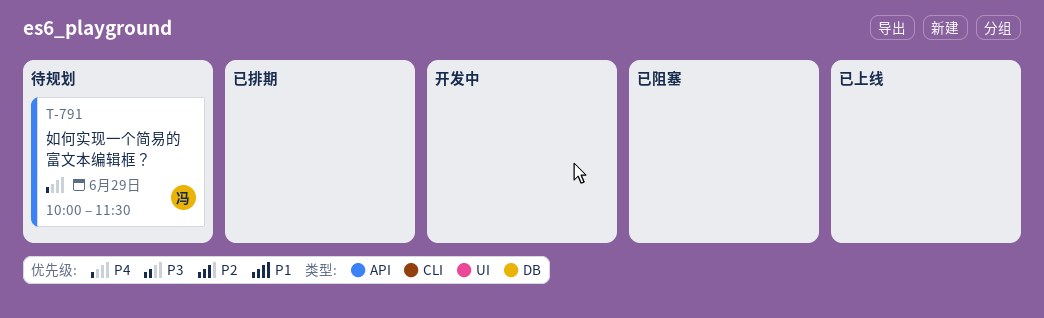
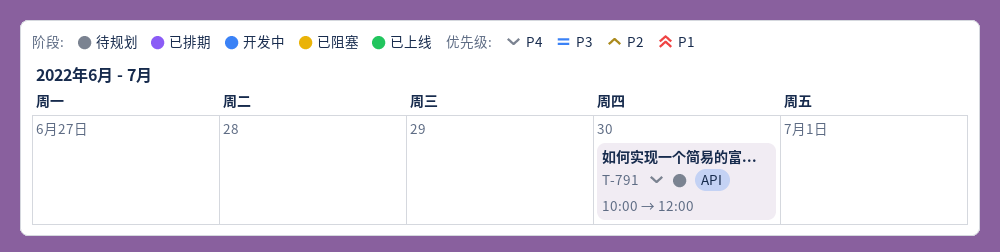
T-791, day: Jun 29 -> Jun 30
T-791, ends: 11:30 -> 12:00

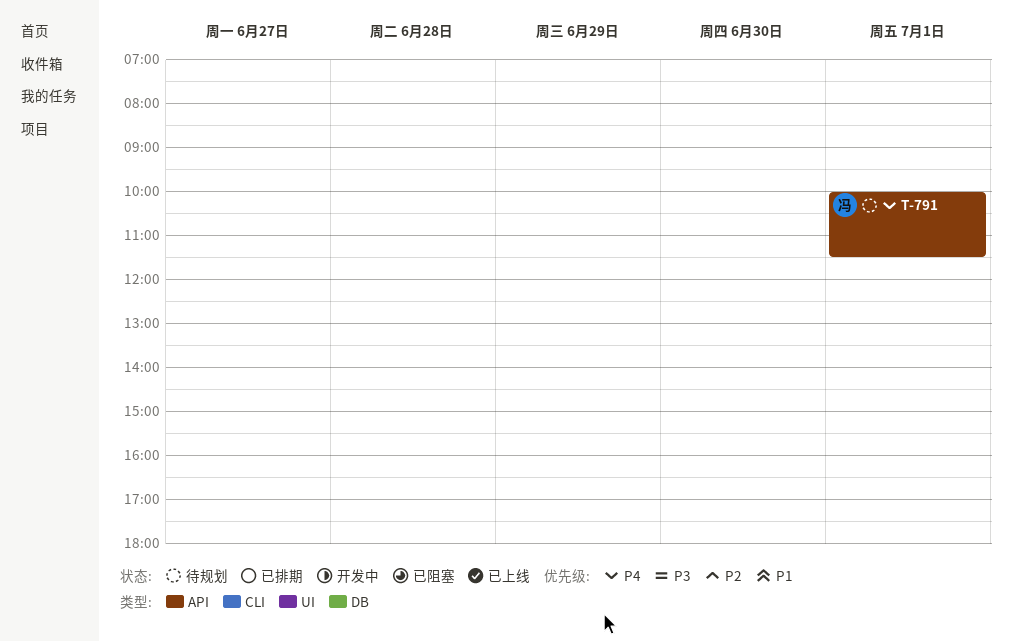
T-791, day: Jun 30 -> Jul 1
T-791, ends: 12:00 -> 11:30

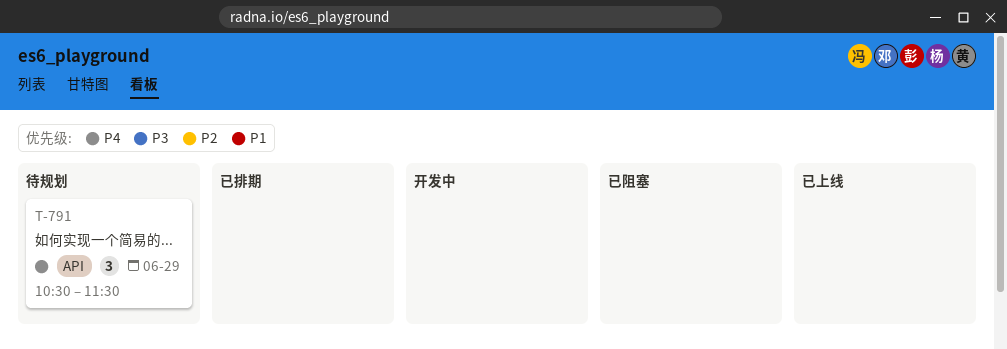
T-791, day: Jul 1 -> Jun 29
T-791, begins: 10:00 -> 10:30

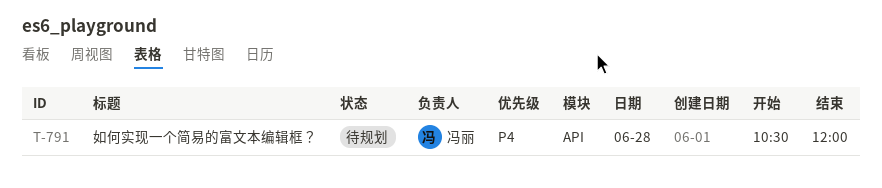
T-791, day: Jun 29 -> Jun 28
T-791, ends: 11:30 -> 12:00

